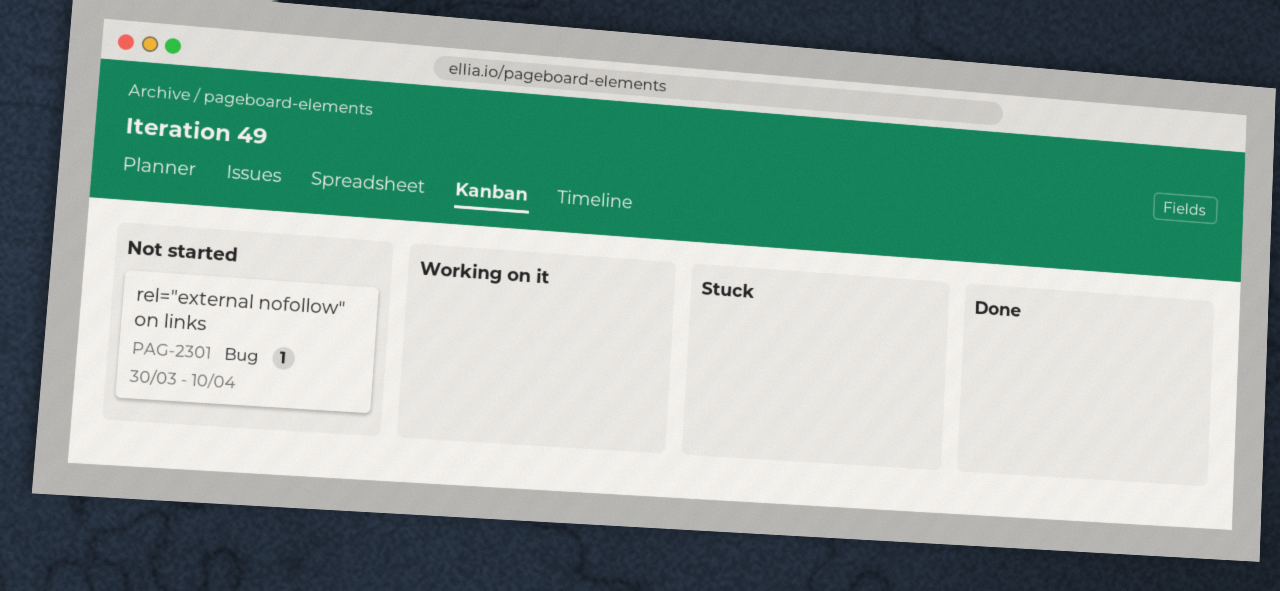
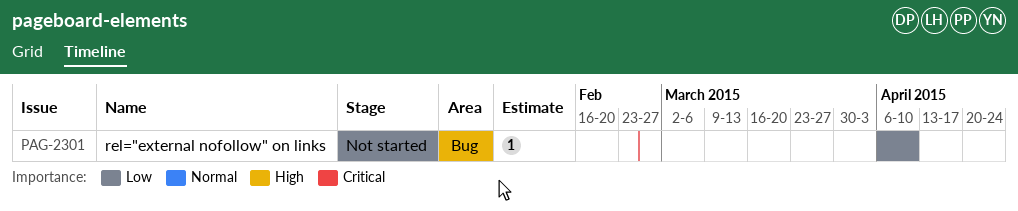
PAG-2301, start: Mar 30 -> Apr 6

